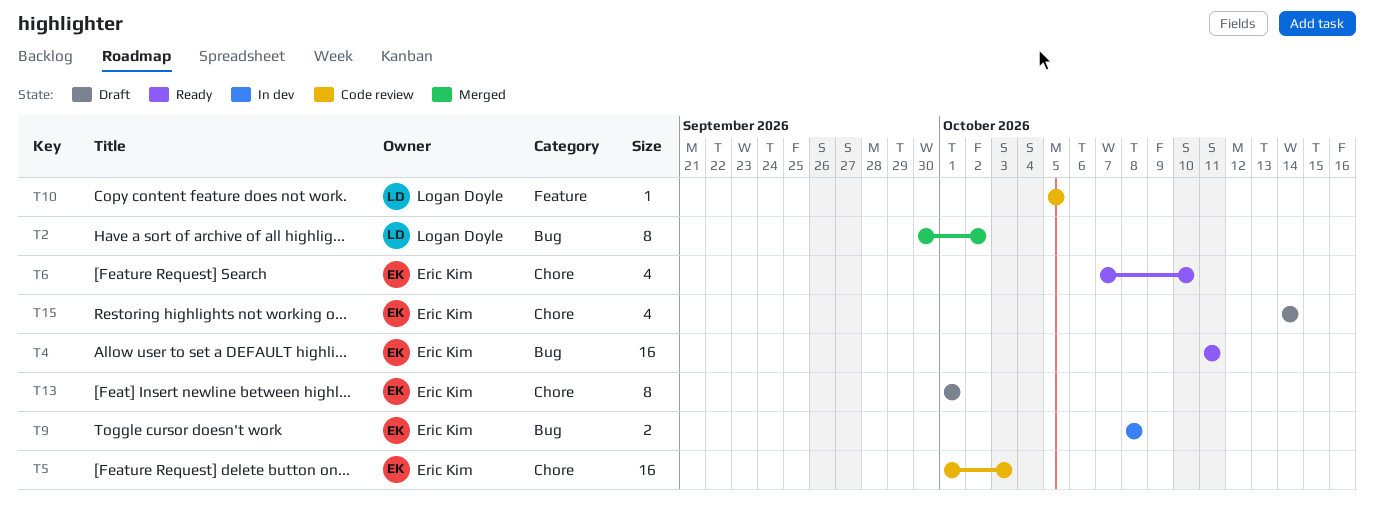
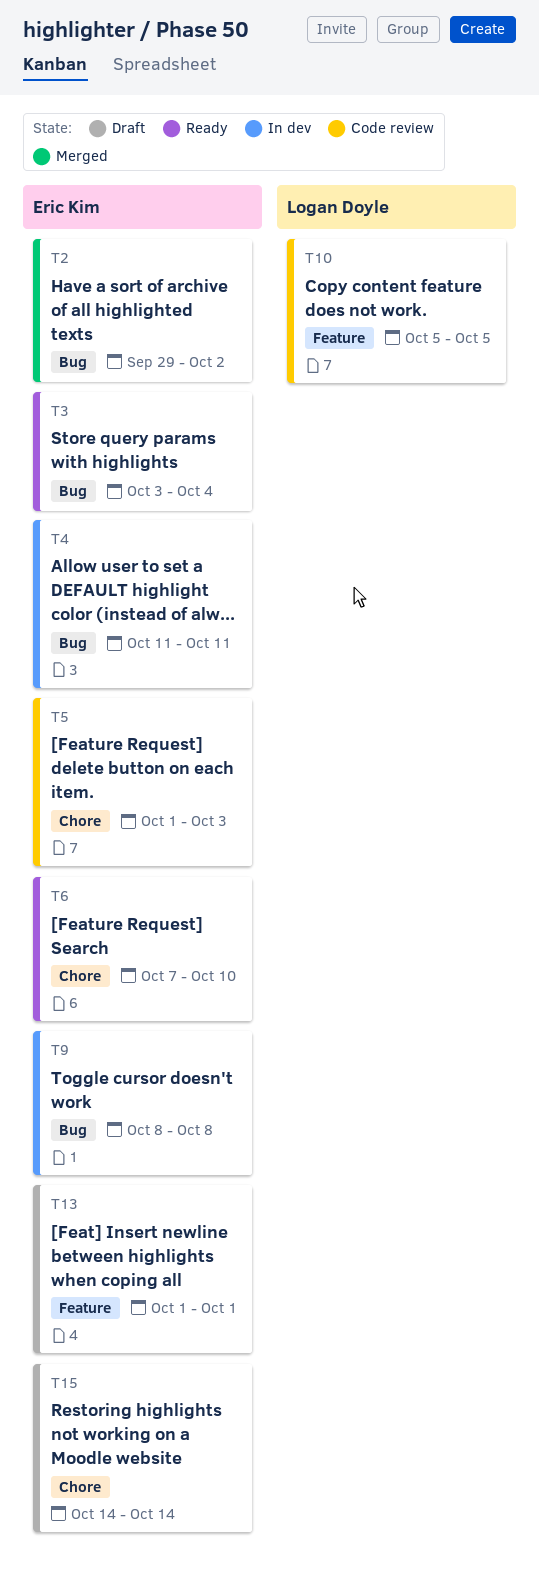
T2, owner: Logan Doyle -> Eric Kim
T2, start: Sep 30 -> Sep 29
T3: none -> present
T4, status: Ready -> In dev
T13, label: Chore -> Feature

